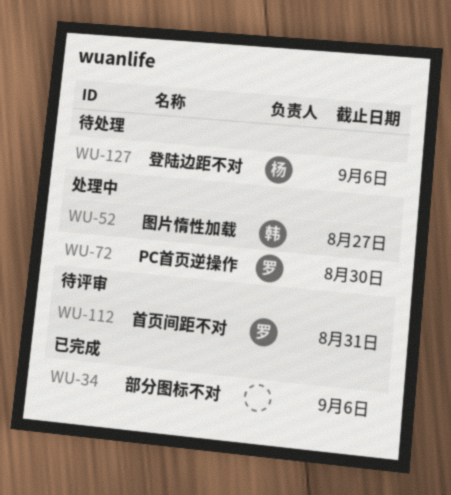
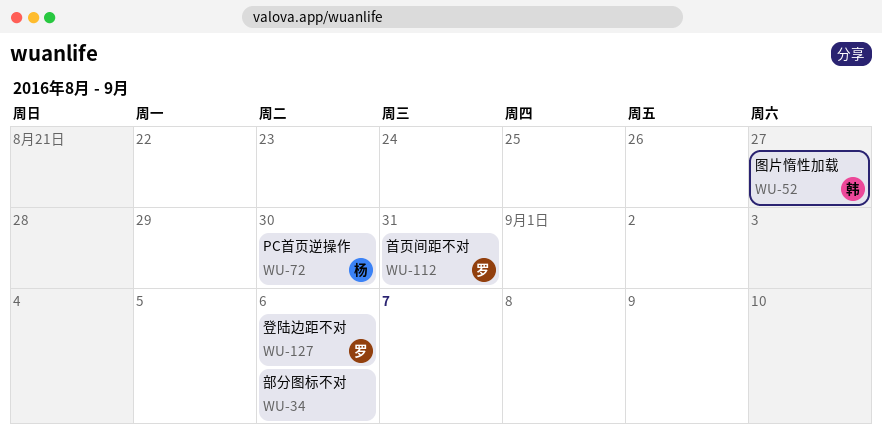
WU-72, owner: 罗 -> 杨
WU-127, owner: 杨 -> 罗

